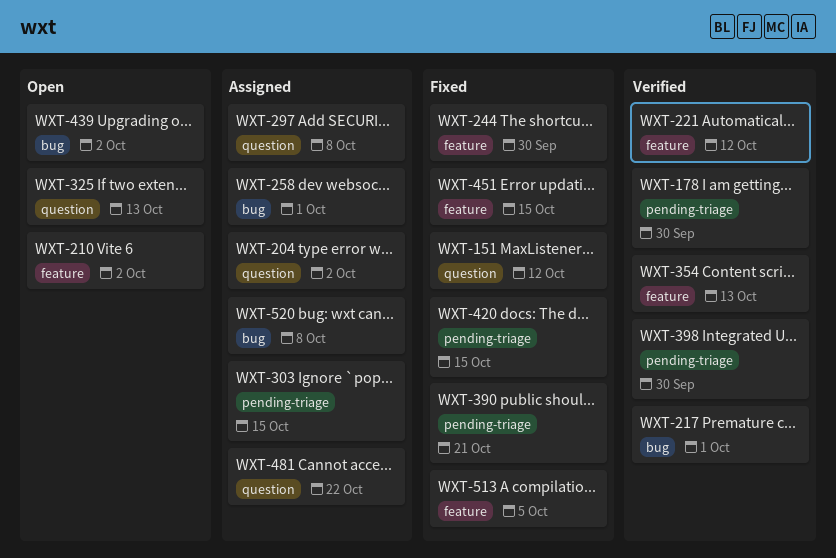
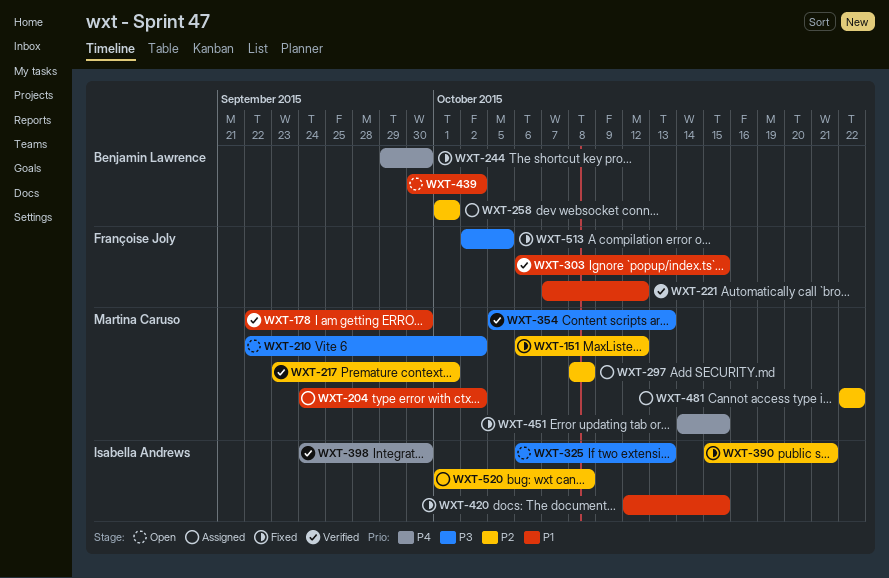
WXT-303, status: Assigned -> Verified

